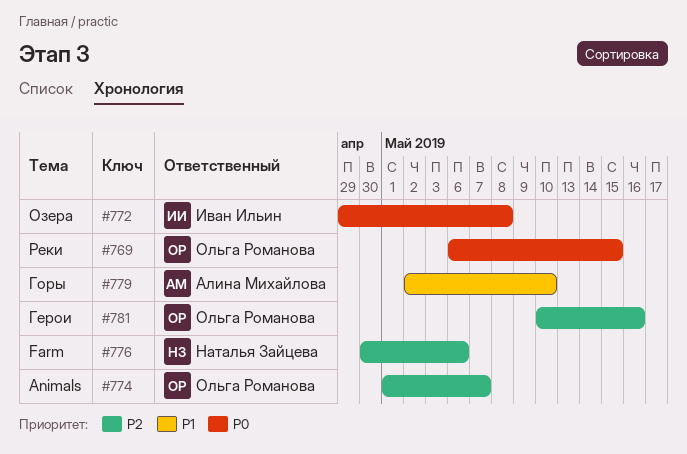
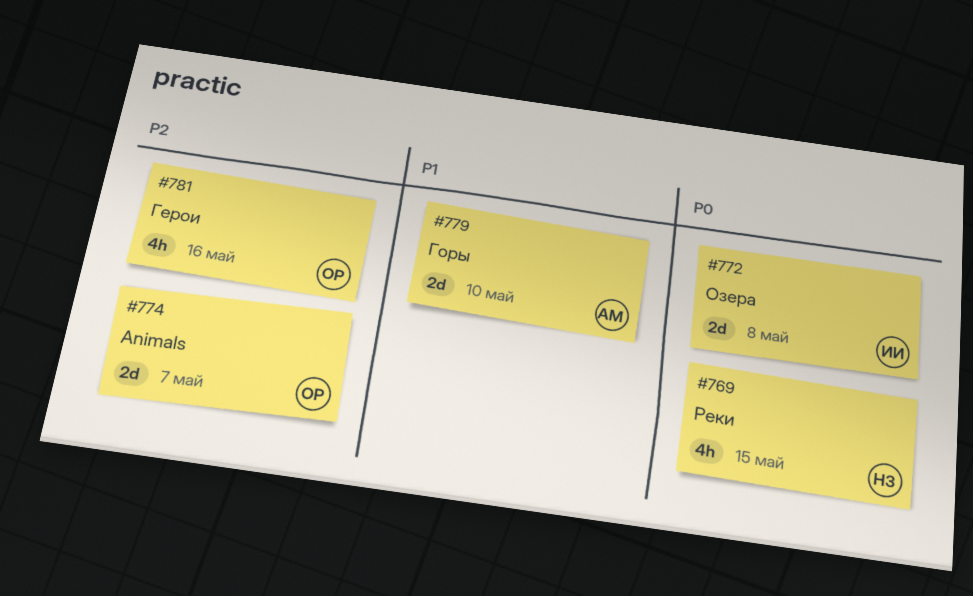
#769, owner: Ольга Романова -> Наталья Зайцева
#776: present -> none

